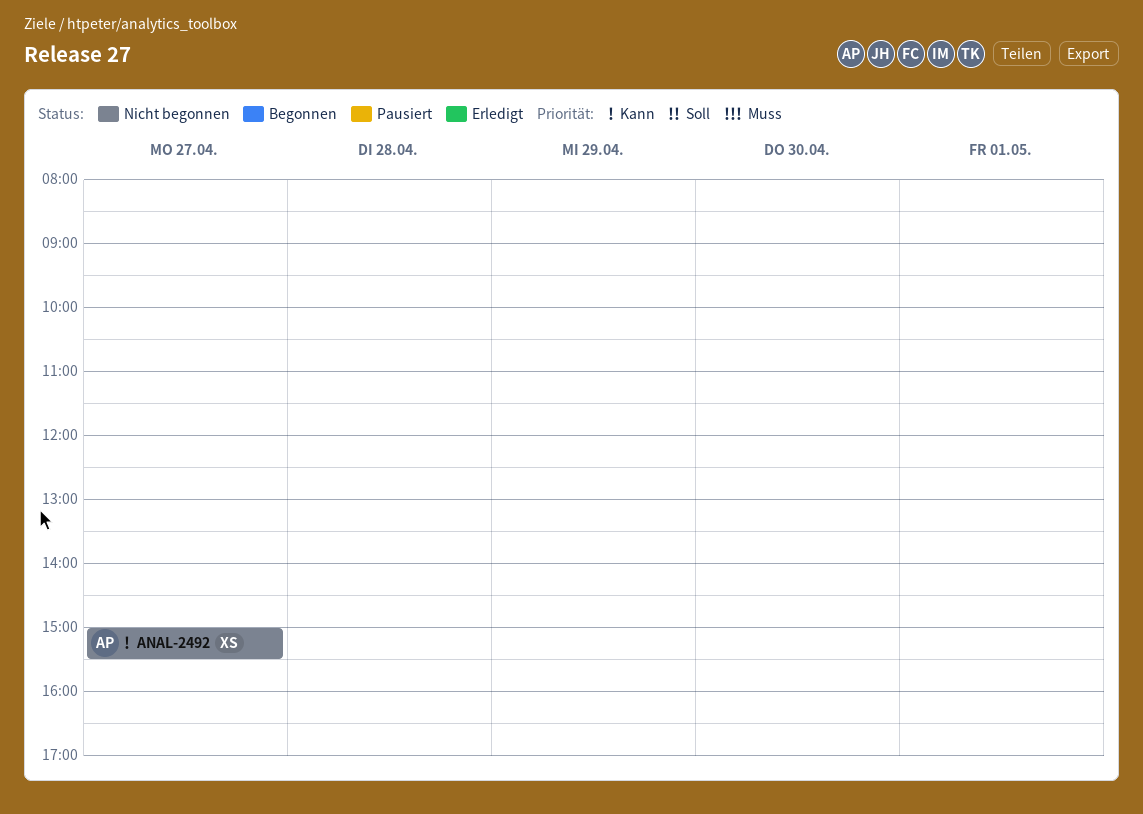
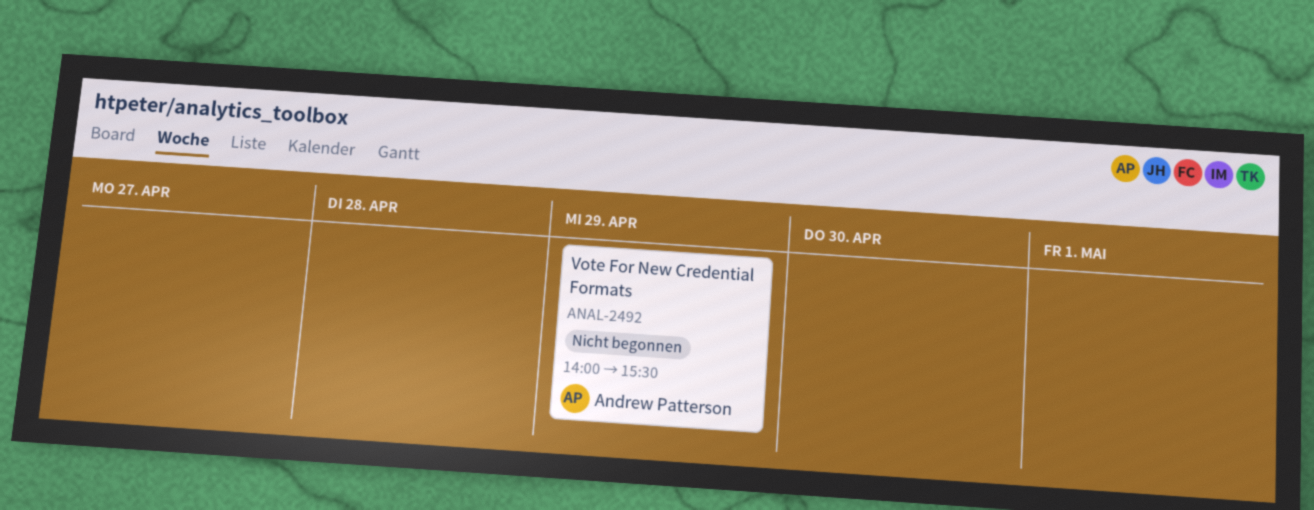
ANAL-2492, day: Apr 27 -> Apr 29
ANAL-2492, begins: 15:00 -> 14:00

